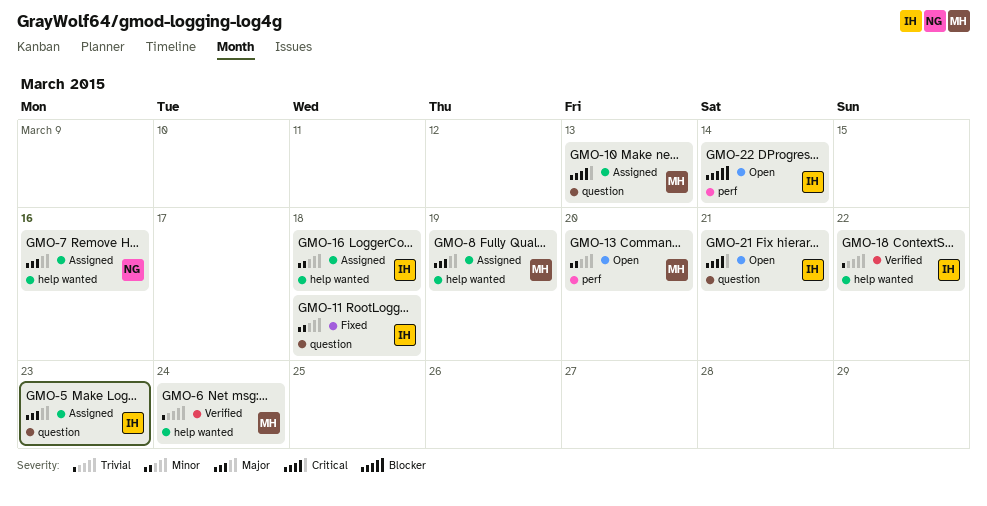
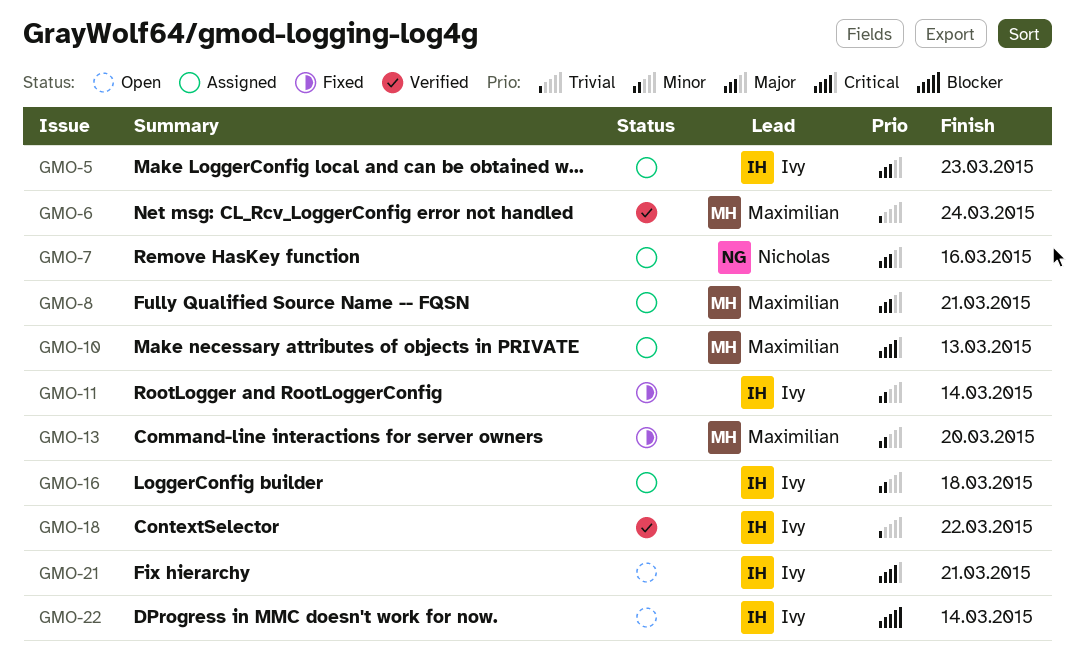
GMO-8, due: Mar 19 -> Mar 21
GMO-11, due: Mar 18 -> Mar 14
GMO-13, status: Open -> Fixed

